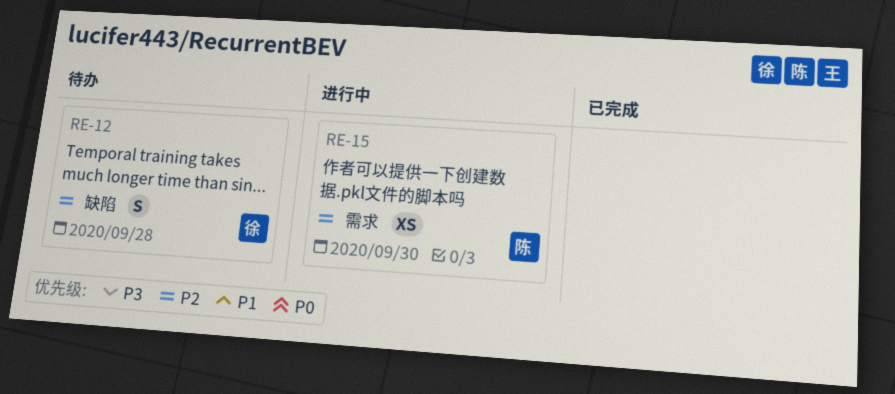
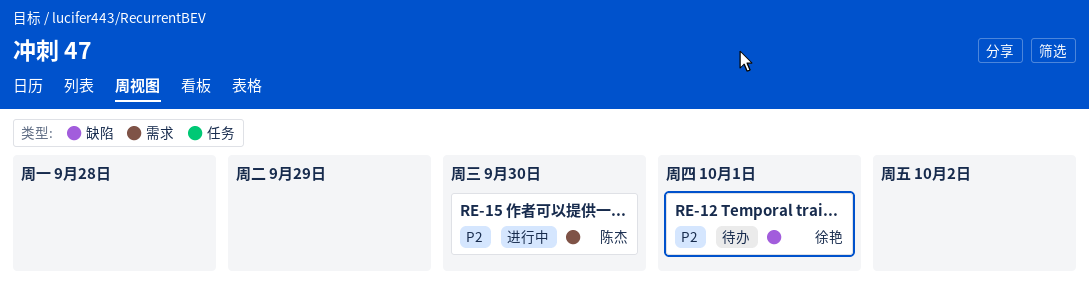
RE-12, due: Sep 28 -> Oct 1

